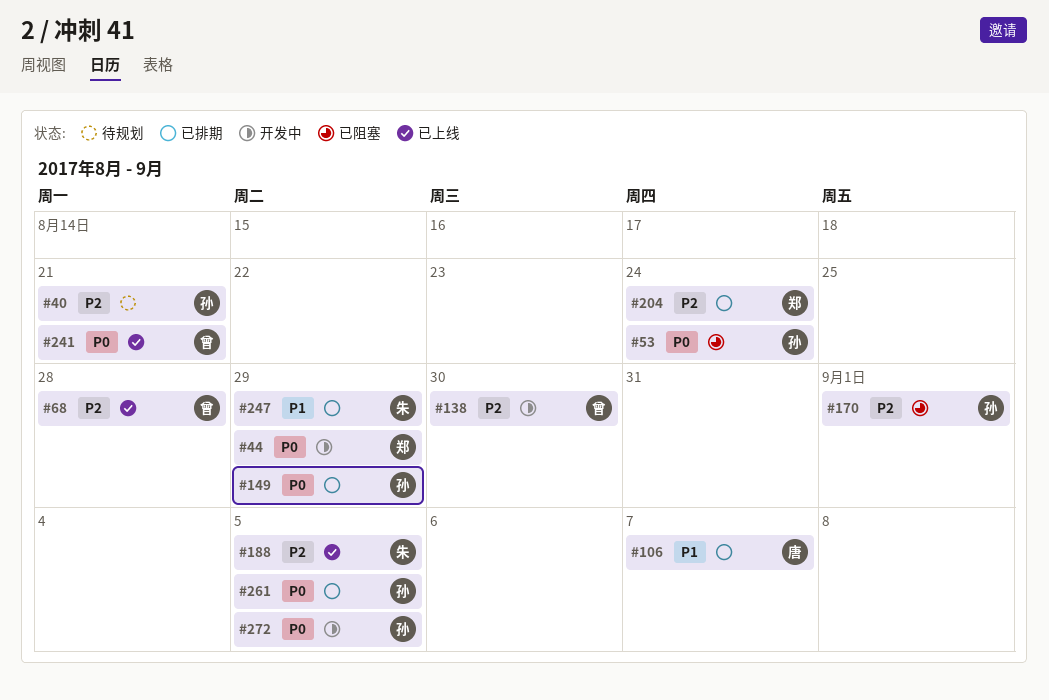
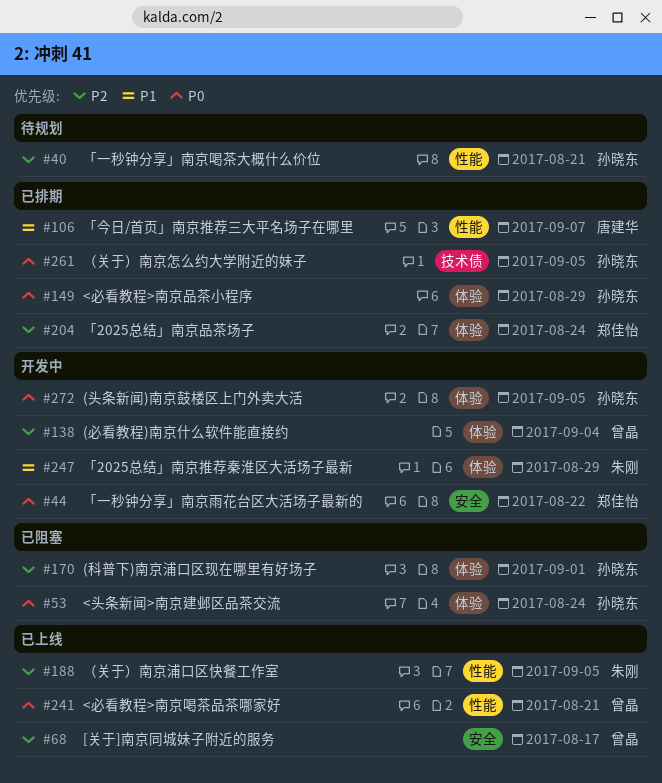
#44, due: Aug 29 -> Aug 22
#68, due: Aug 28 -> Aug 17
#138, due: Aug 30 -> Sep 4
#247, status: 已排期 -> 开发中

